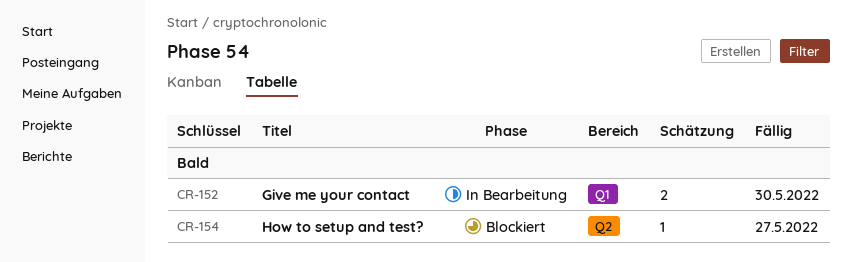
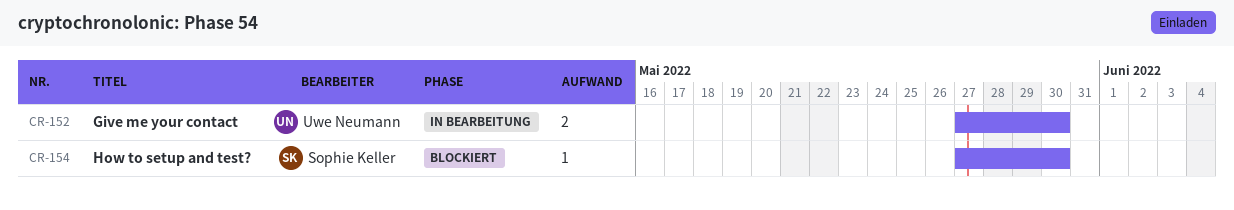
CR-154, due: May 27 -> May 30

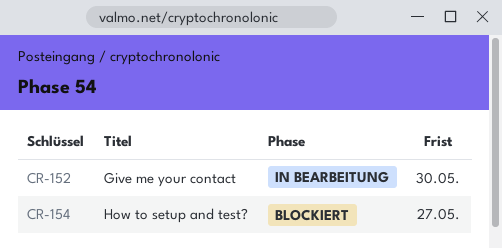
CR-154, due: May 30 -> May 27

